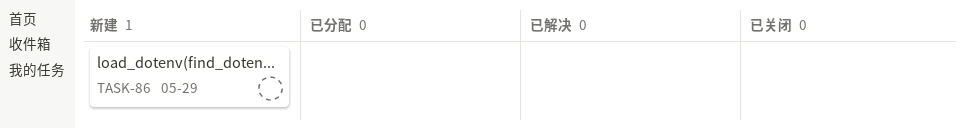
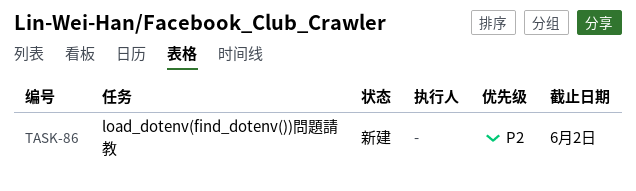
TASK-86, due: May 29 -> Jun 2

